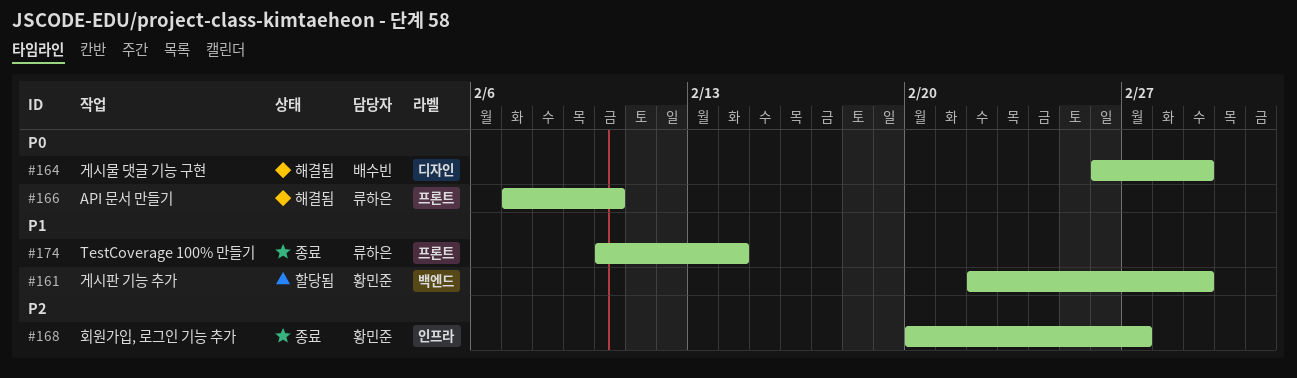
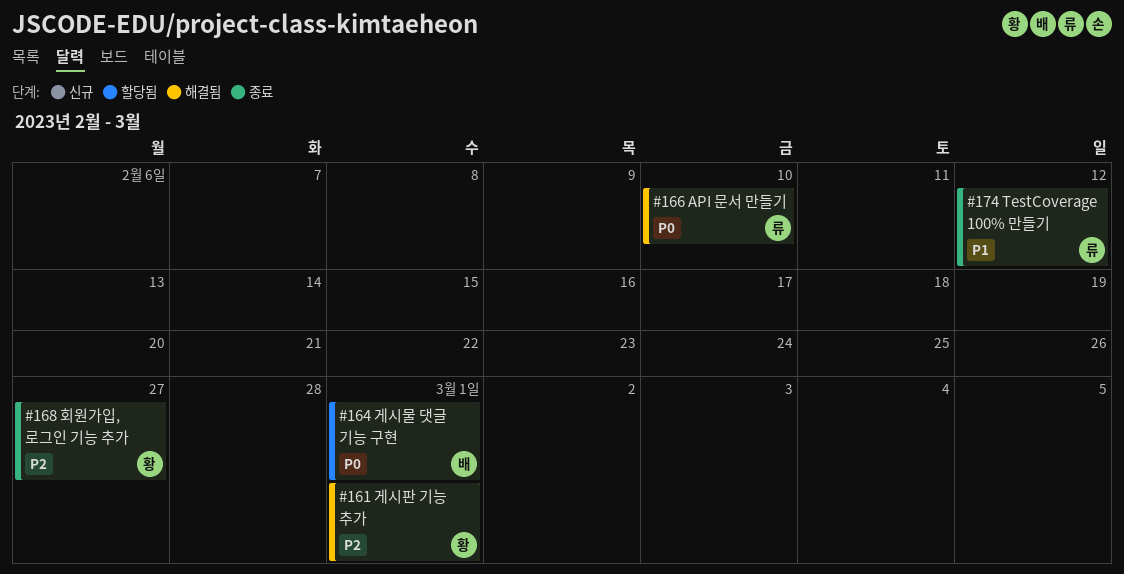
#161, status: 할당됨 -> 해결됨
#161, priority: P1 -> P2
#164, status: 해결됨 -> 할당됨
#174, due: Feb 14 -> Feb 12

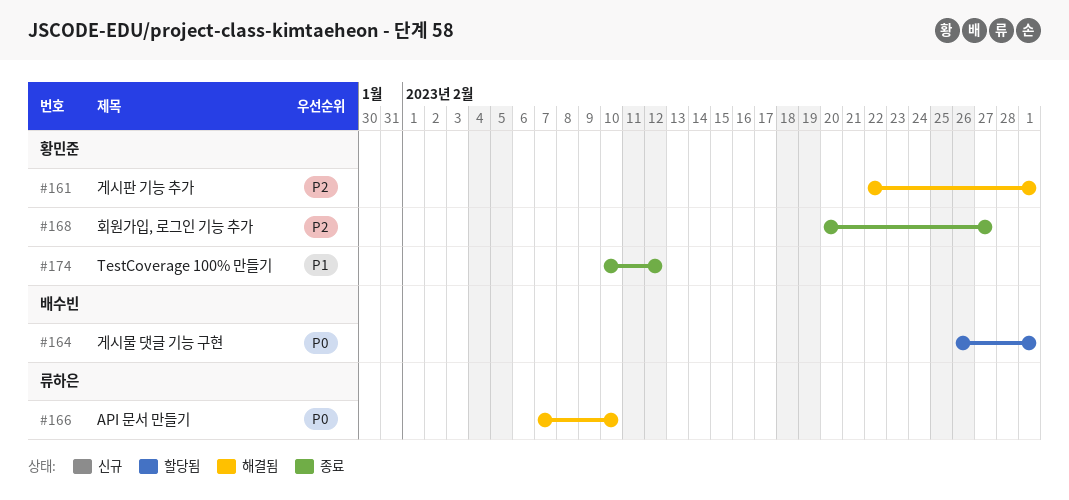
#174, owner: 류하은 -> 황민준

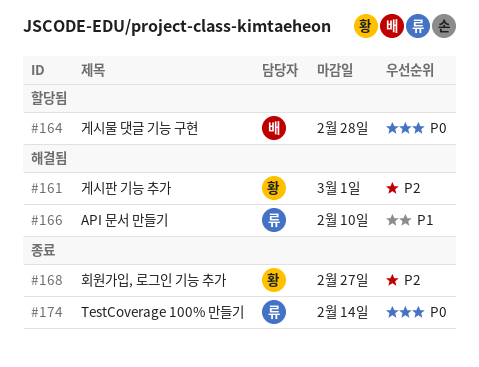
#164, due: Mar 1 -> Feb 28
#166, priority: P0 -> P1
#174, owner: 황민준 -> 류하은
#174, priority: P1 -> P0
#174, due: Feb 12 -> Feb 14

